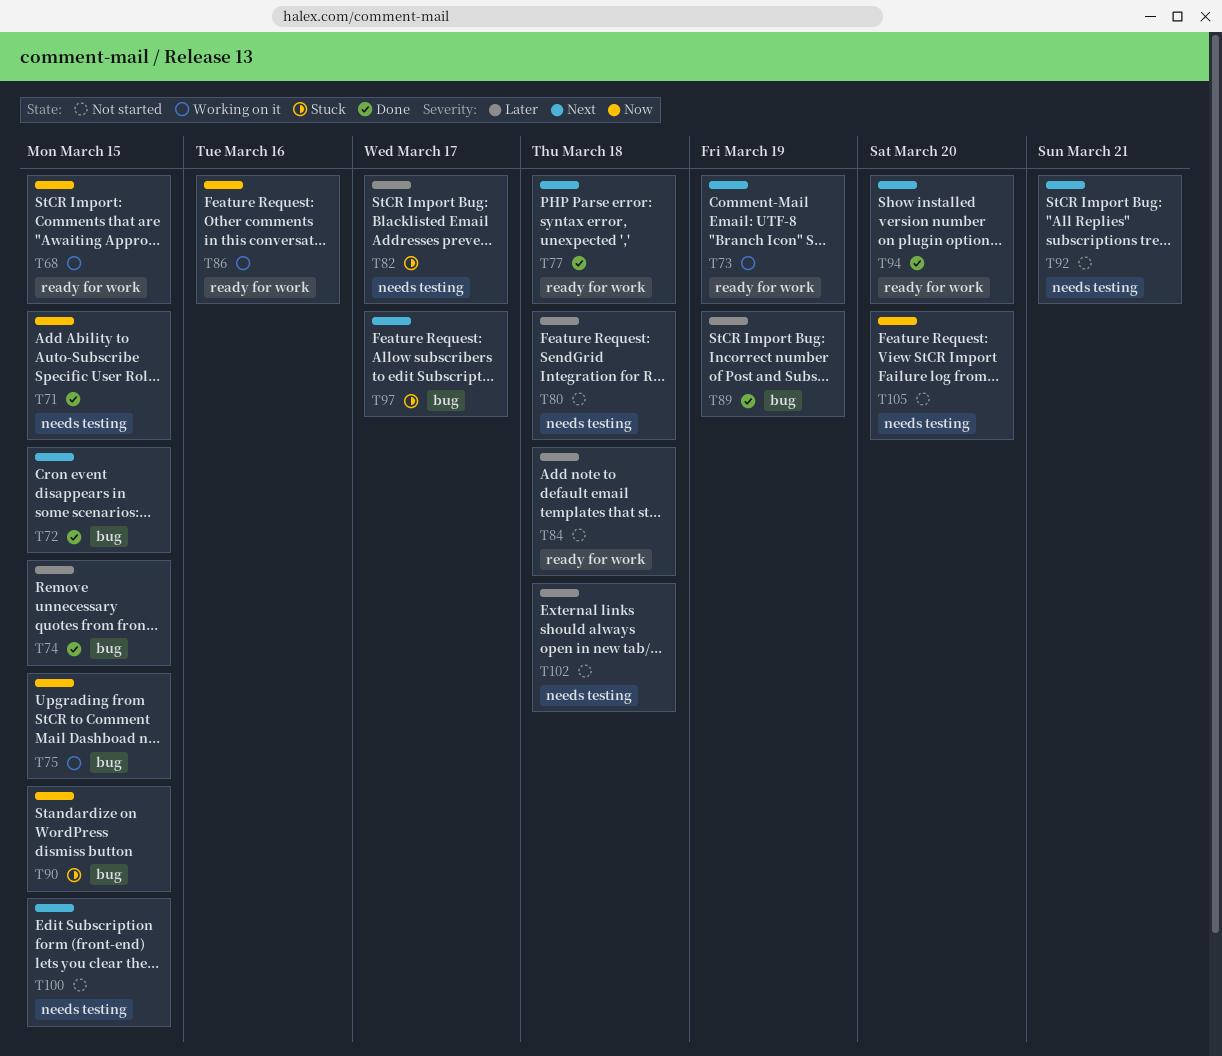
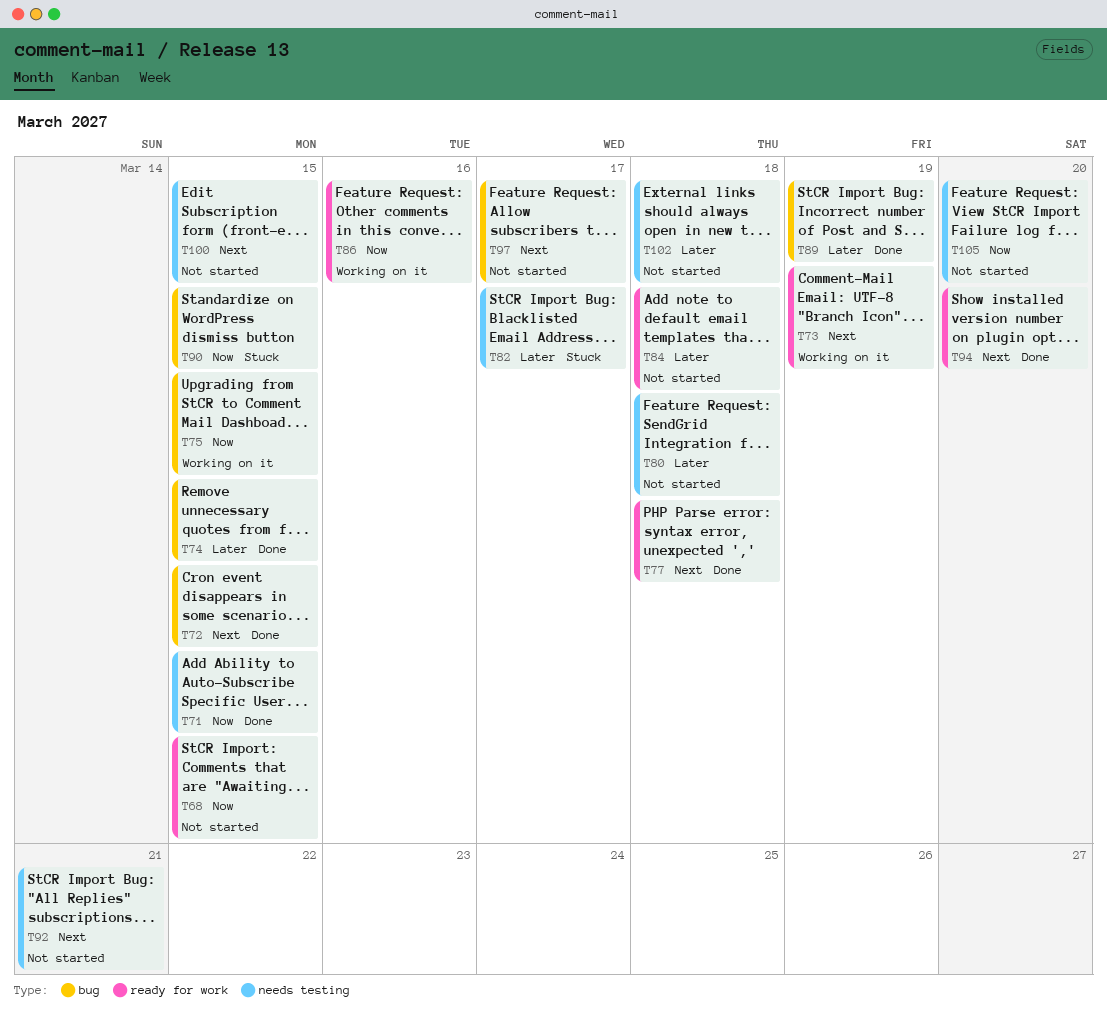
T68, status: Working on it -> Not started
T97, status: Stuck -> Not started

